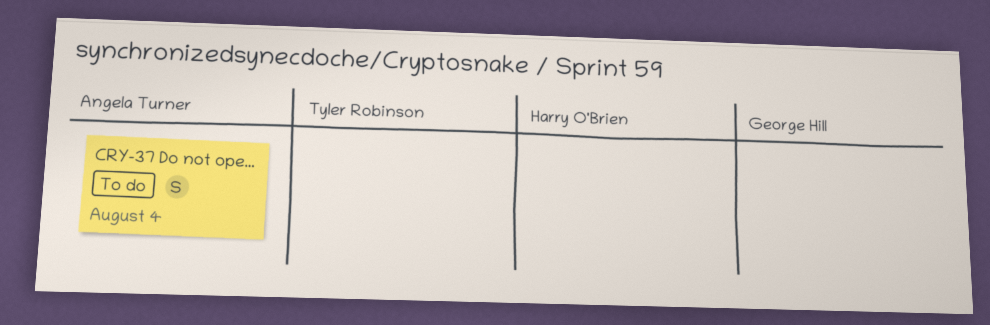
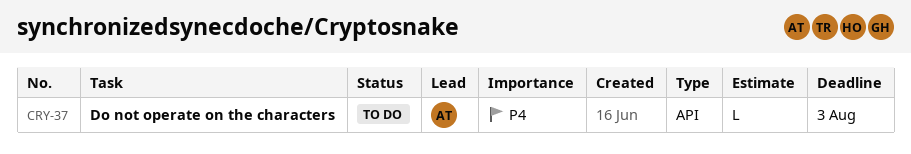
CRY-37, estimate: S -> L
CRY-37, due: Aug 4 -> Aug 3

